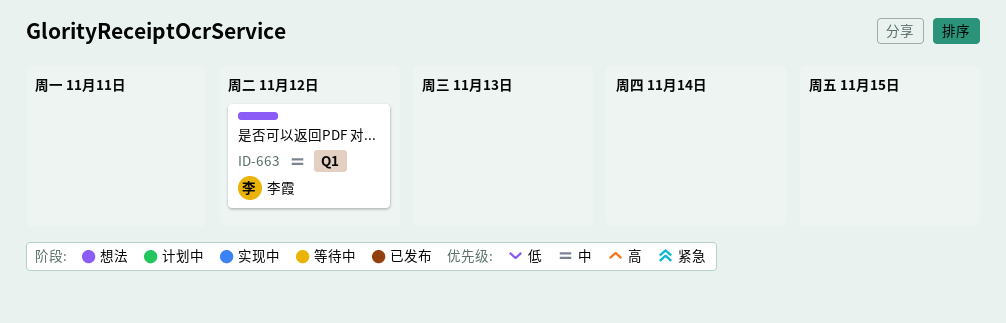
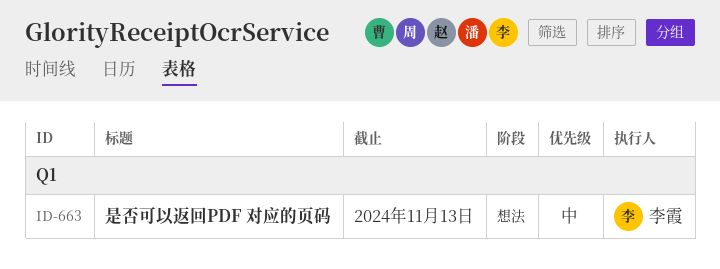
ID-663, due: Nov 12 -> Nov 13

